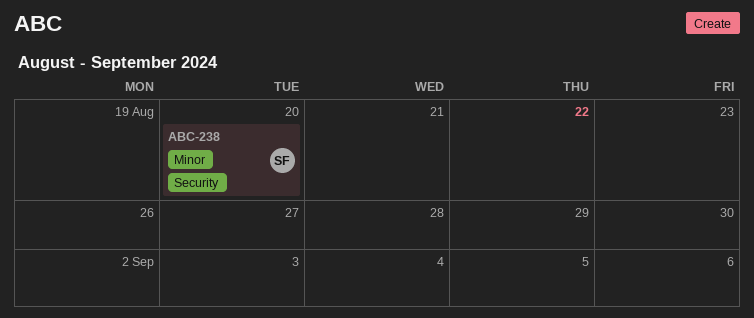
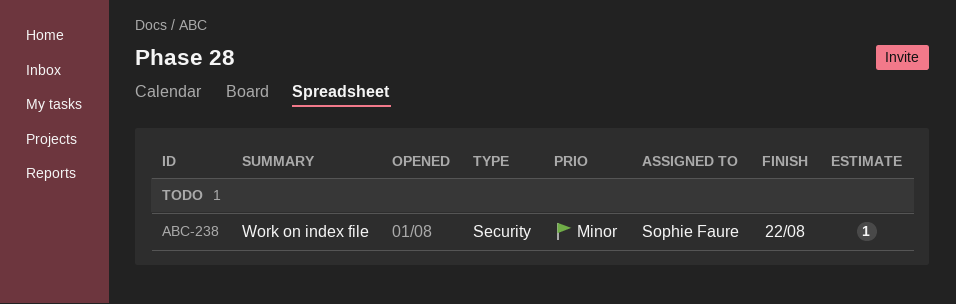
ABC-238, due: Aug 20 -> Aug 22

